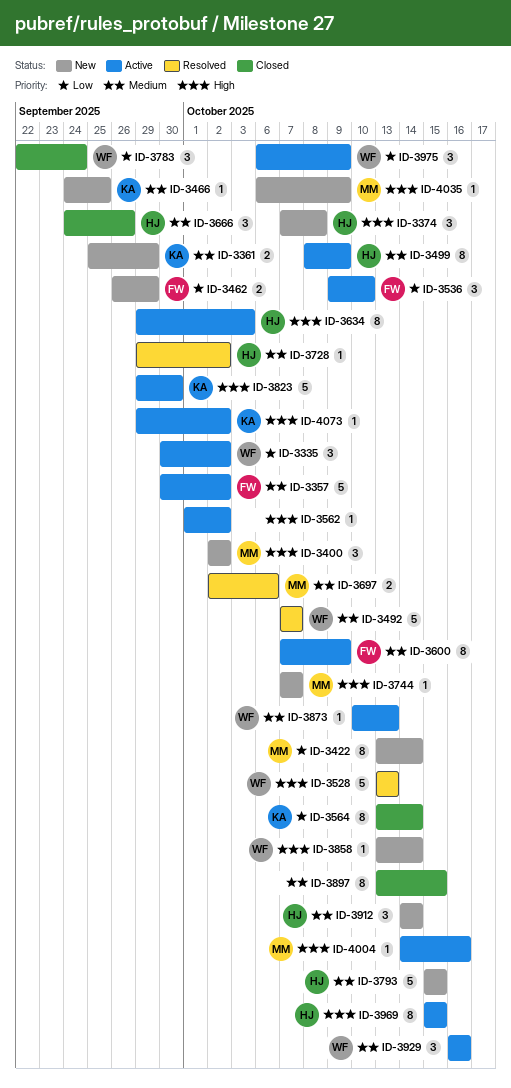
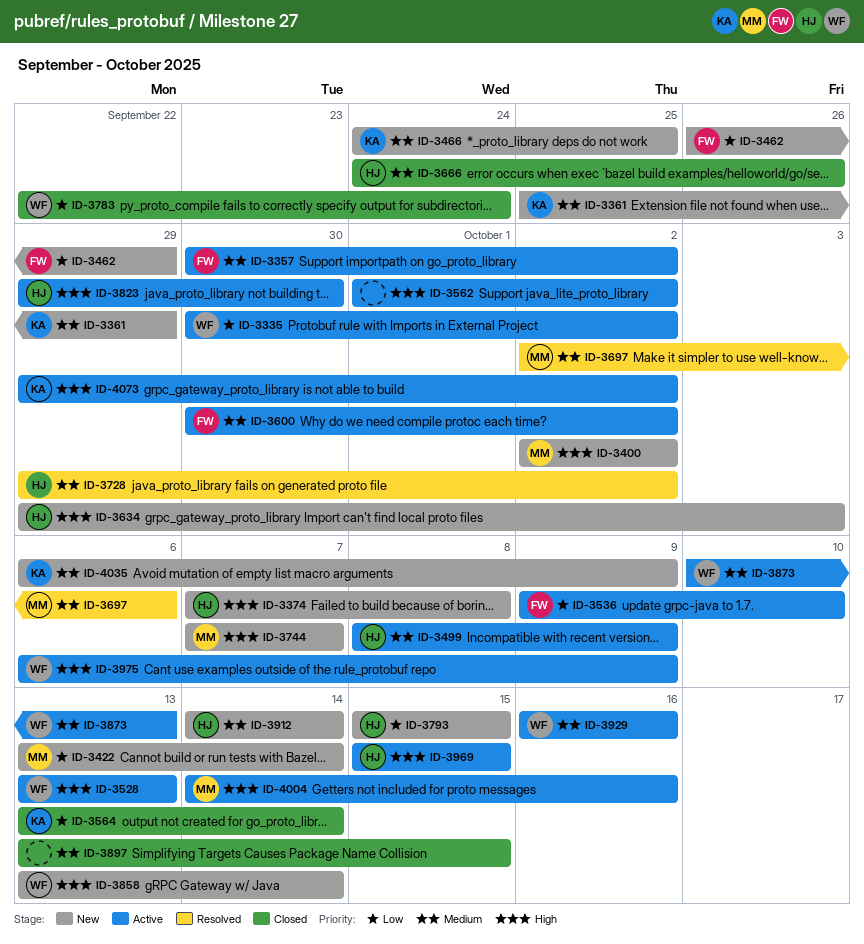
ID-3492: present -> none
ID-3528, status: Resolved -> Active
ID-3600, start: Oct 7 -> Sep 30
ID-3600, due: Oct 9 -> Oct 2
ID-3634, status: Active -> New
ID-3793, priority: Medium -> Low
ID-3823, owner: KA -> HJ
ID-3975, priority: Low -> High
ID-4035, owner: MM -> KA
ID-4035, priority: High -> Medium

